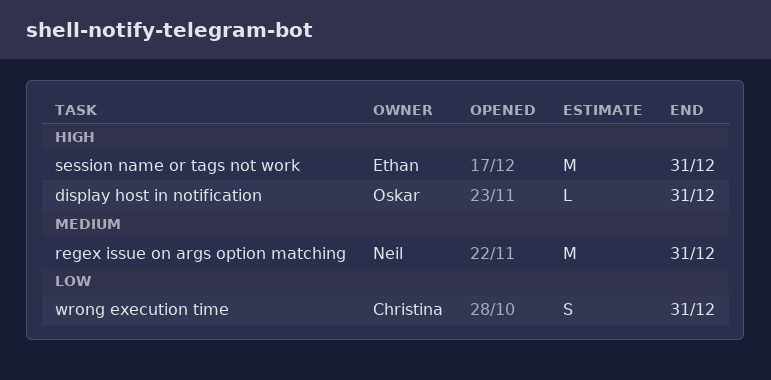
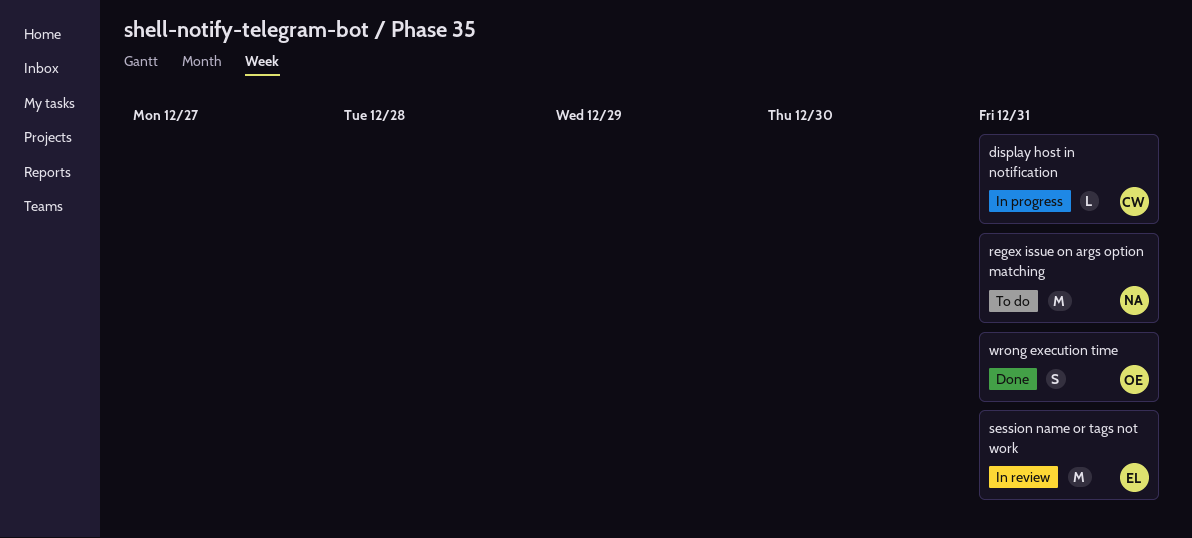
display host in notification, owner: Oskar -> Christina
wrong execution time, owner: Christina -> Oskar

